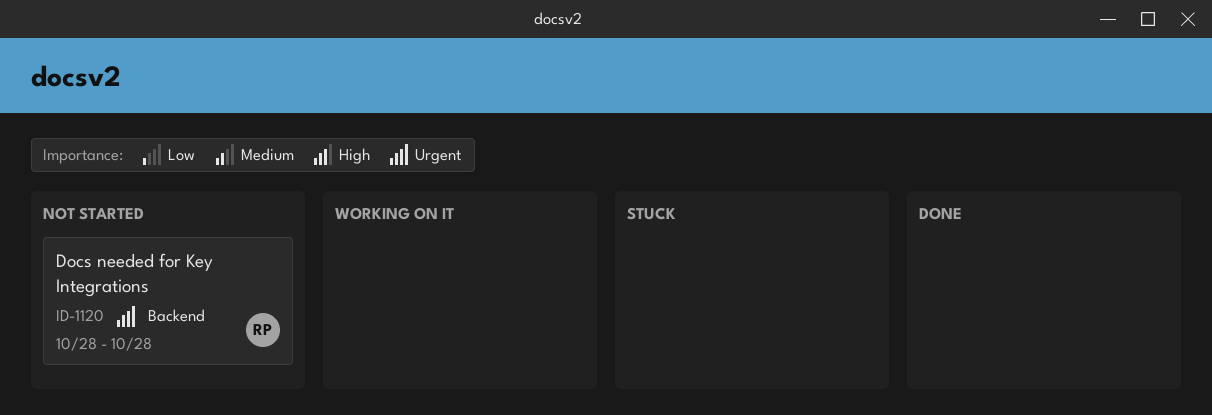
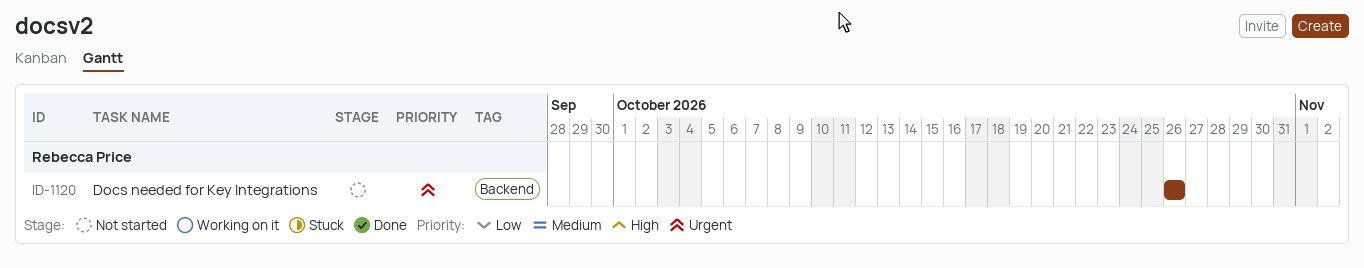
ID-1120, start: Oct 28 -> Oct 26
ID-1120, due: Oct 28 -> Oct 26

